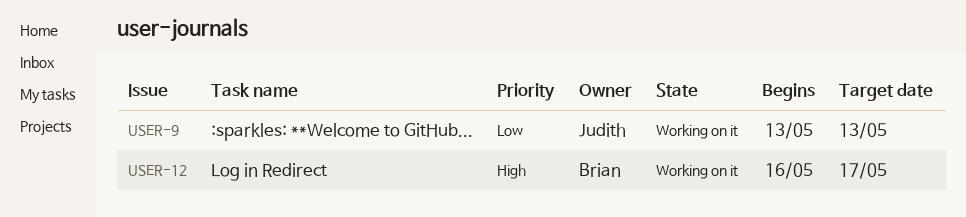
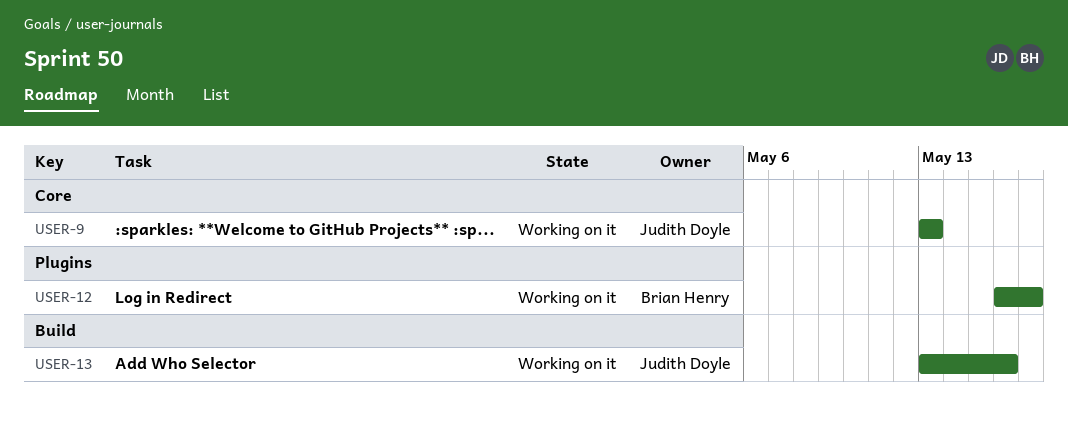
USER-13: none -> present

